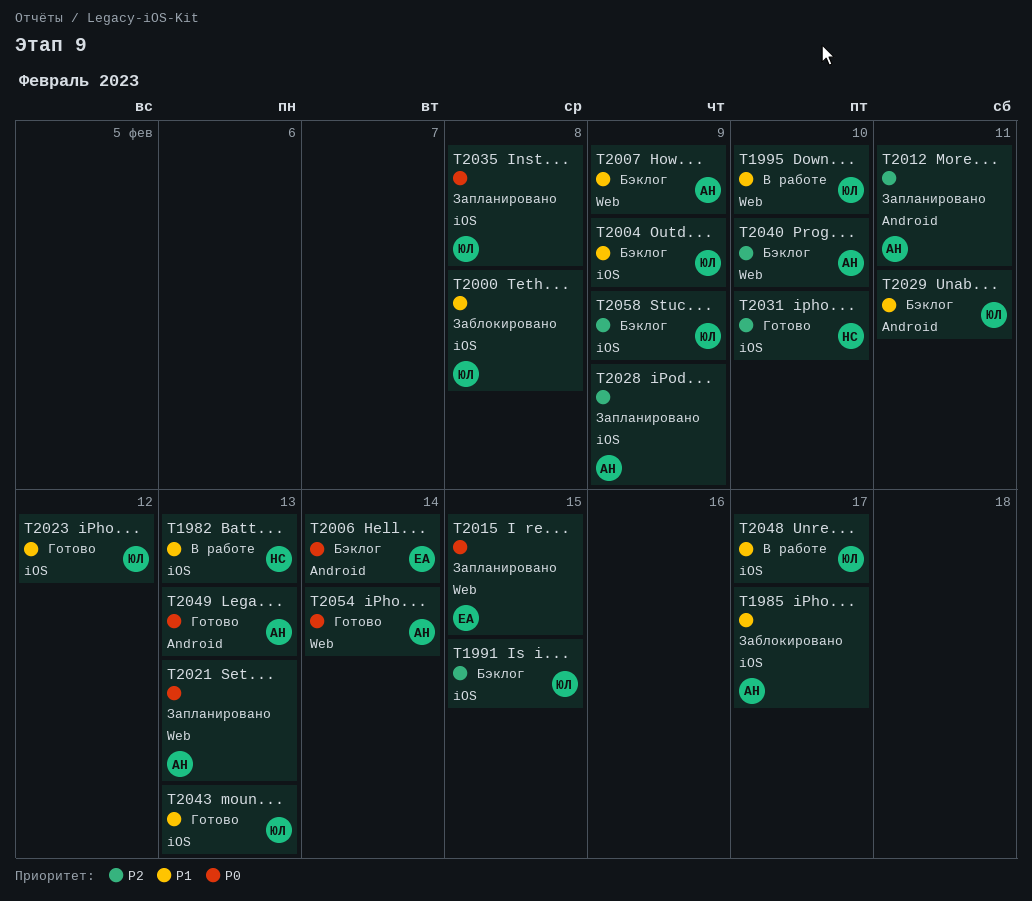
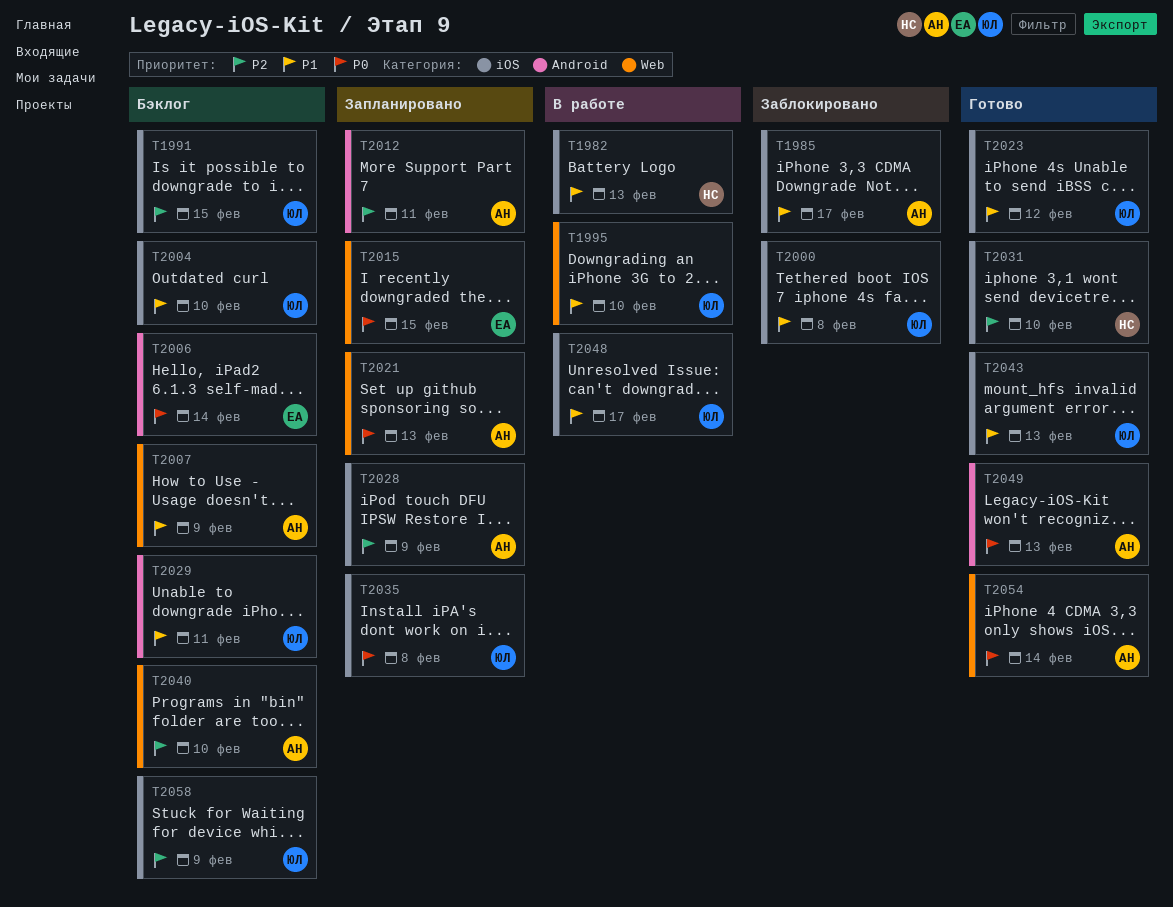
T2004, due: Feb 9 -> Feb 10

